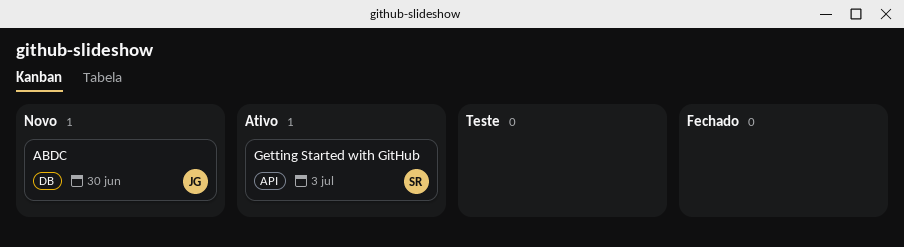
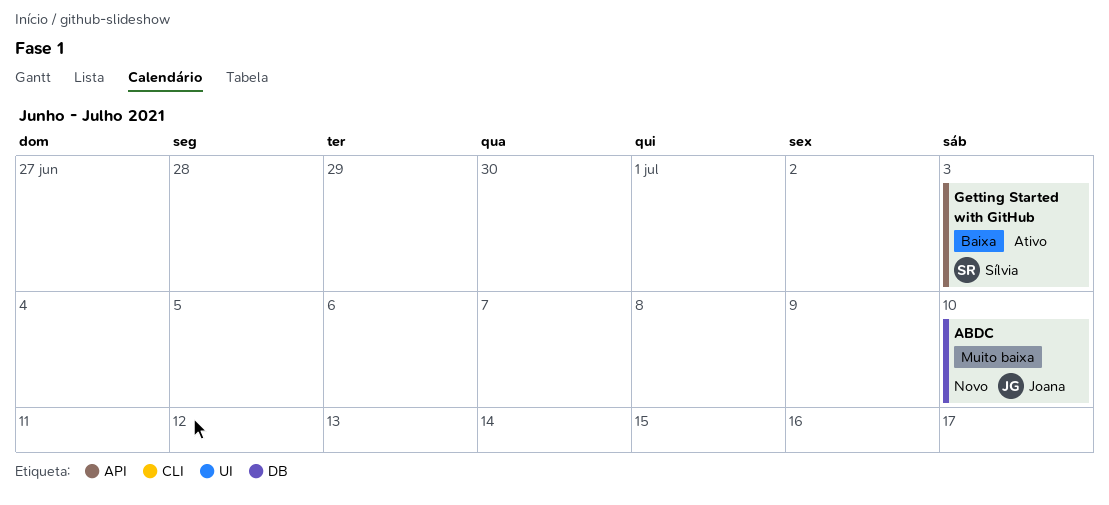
ABDC, due: Jun 30 -> Jul 10

